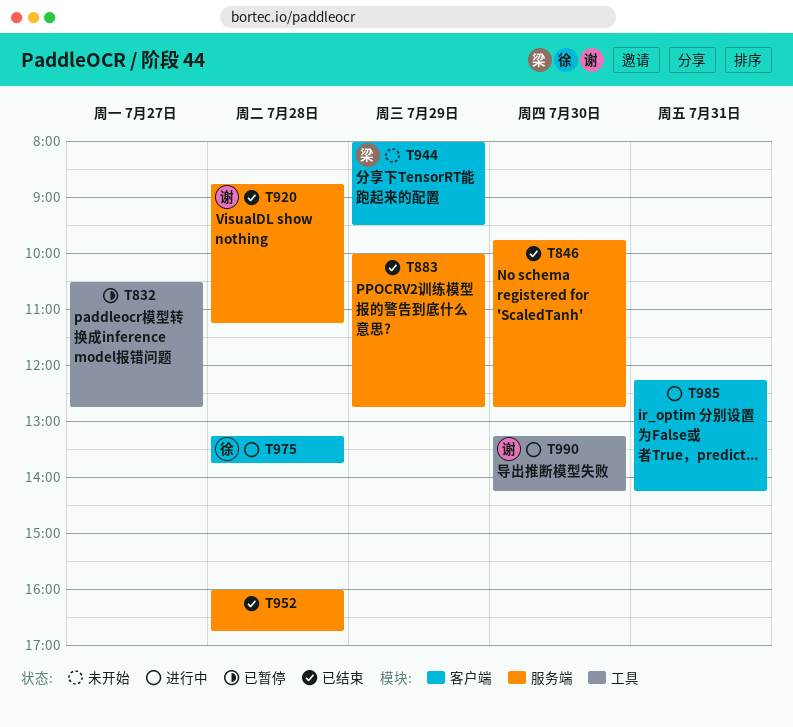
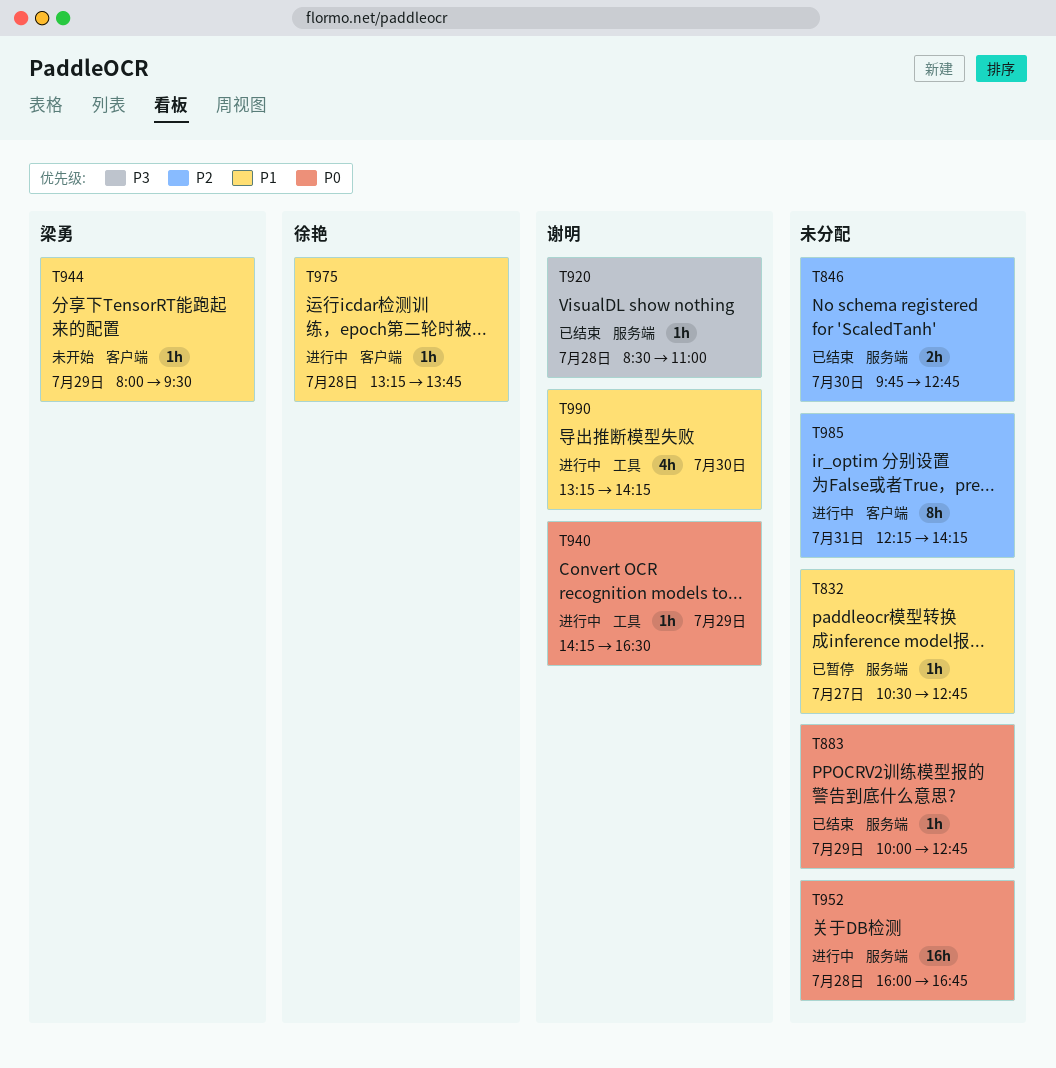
T832, label: 工具 -> 服务端
T920, begins: 08:45 -> 08:30
T920, ends: 11:15 -> 11:00
T940: none -> present
T952, status: 已结束 -> 进行中

